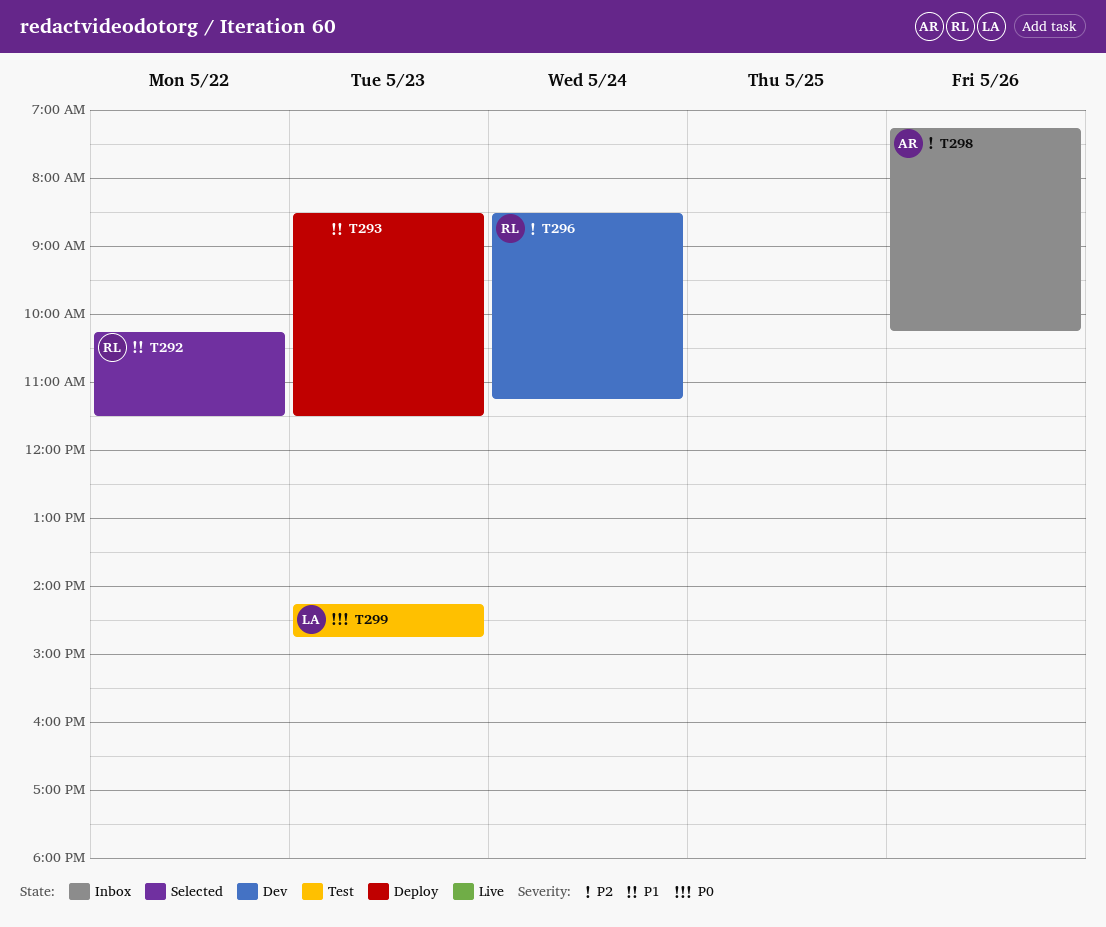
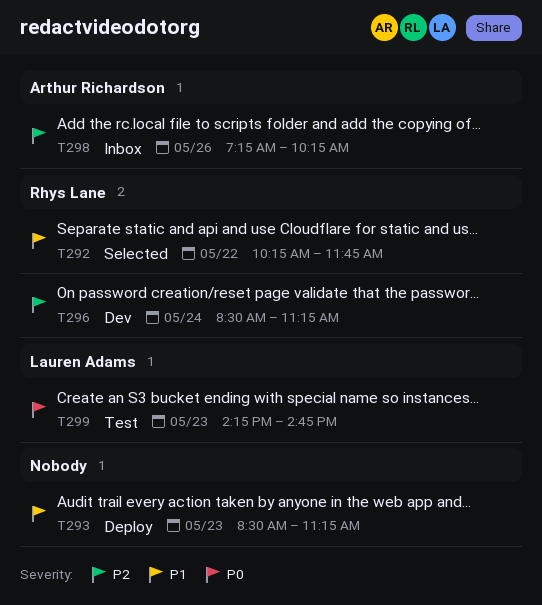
T292, ends: 11:30 -> 11:45
T293, ends: 11:30 -> 11:15

